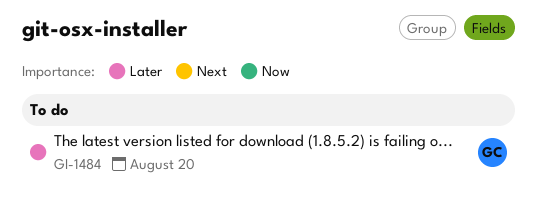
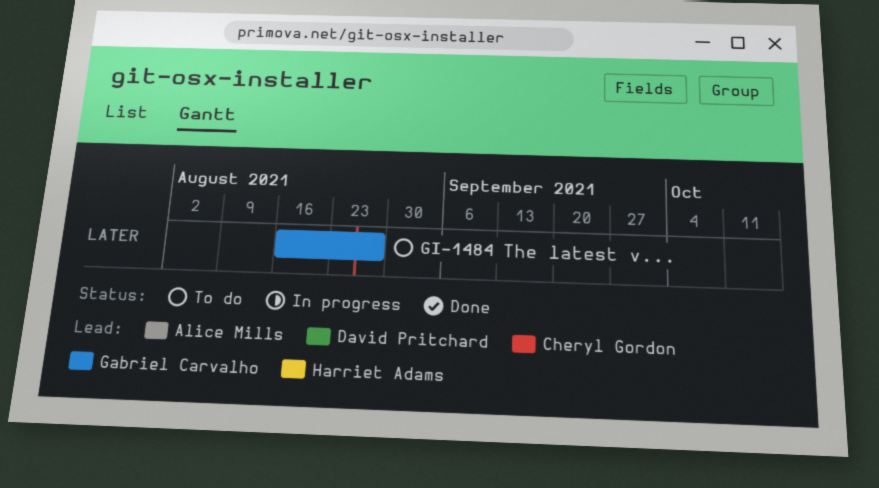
GI-1484, due: Aug 20 -> Aug 27

